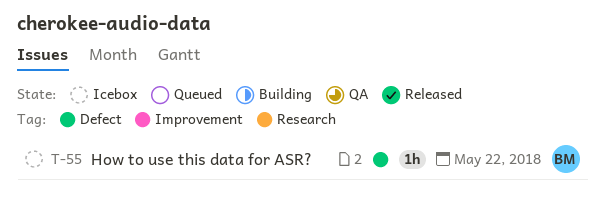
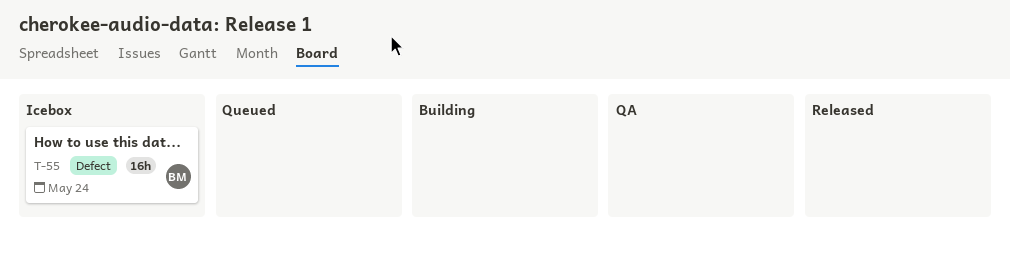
T-55, estimate: 1h -> 16h
T-55, due: May 22 -> May 24

